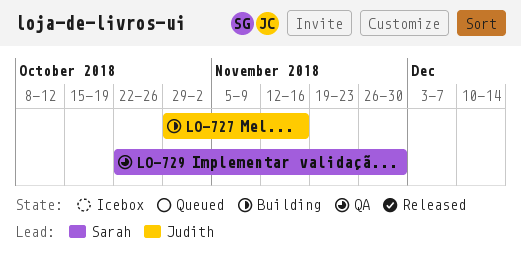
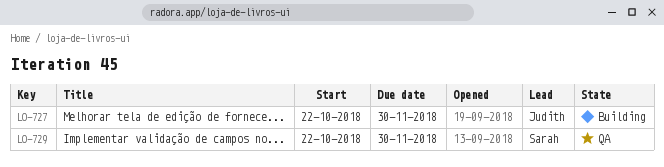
LO-727, start: Oct 29 -> Oct 22
LO-727, due: Nov 16 -> Nov 30

